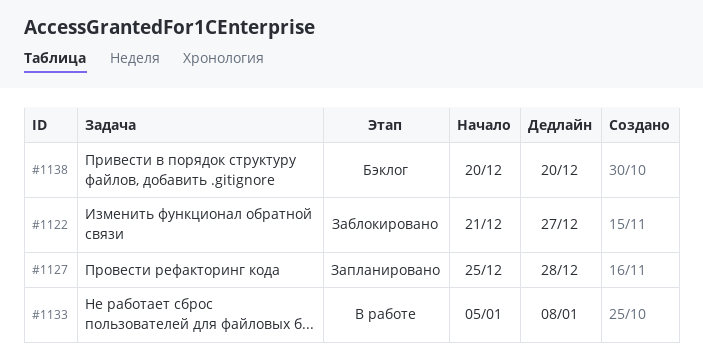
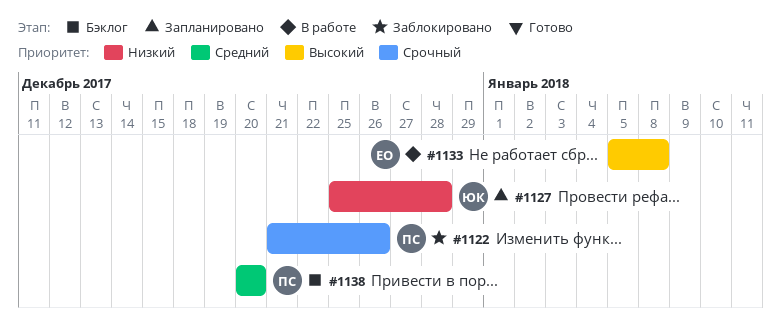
#1122, due: Dec 27 -> Dec 26

